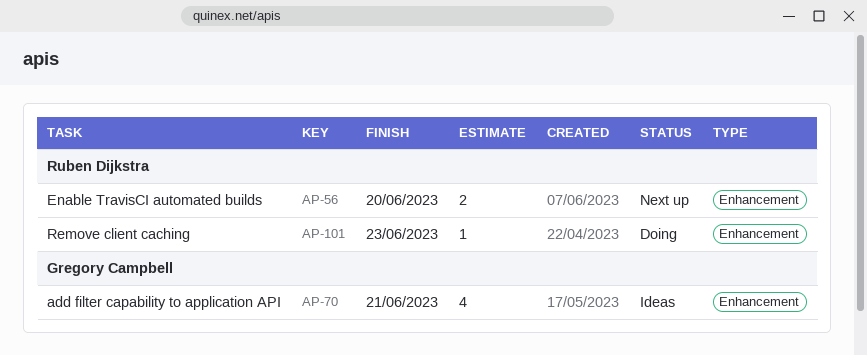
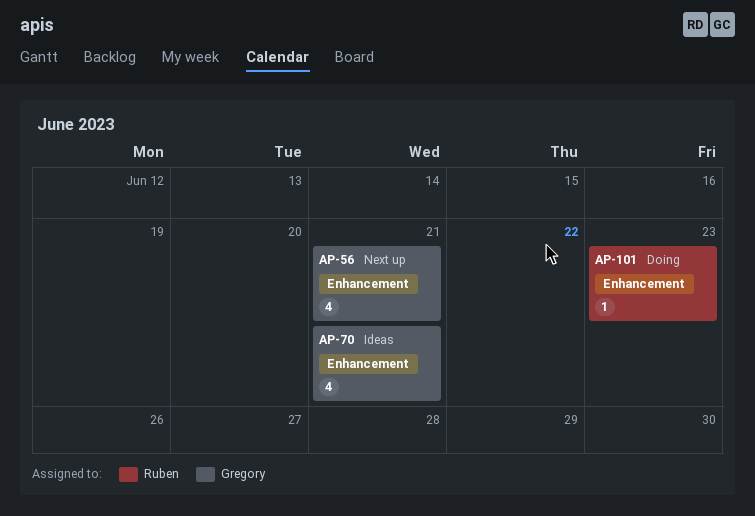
AP-56, owner: Ruben Dijkstra -> Gregory Campbell
AP-56, estimate: 2 -> 4
AP-56, due: Jun 20 -> Jun 21

